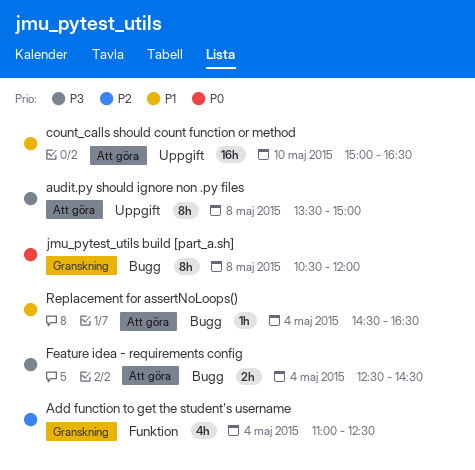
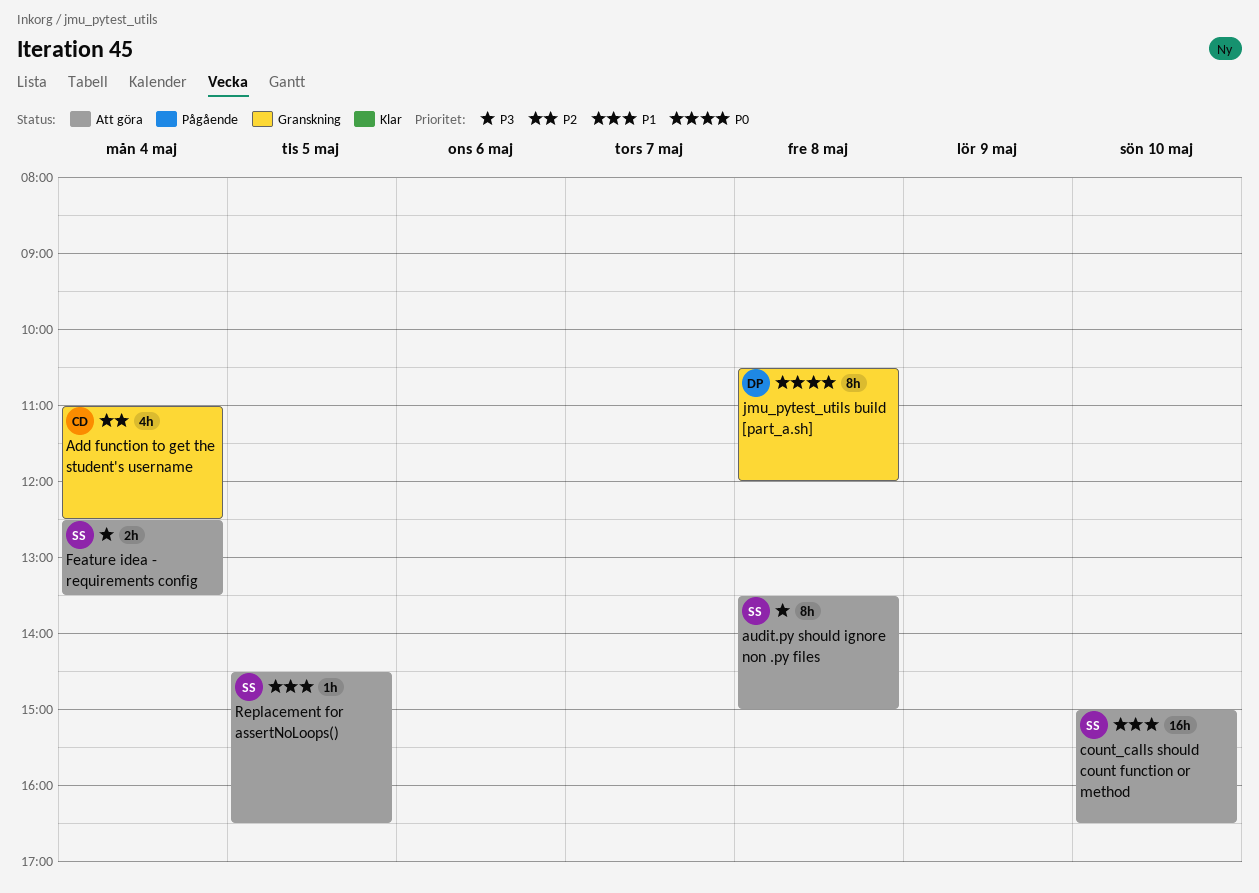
Feature idea - requirements config, ends: 14:30 -> 13:30
Replacement for assertNoLoops(), day: May 4 -> May 5

